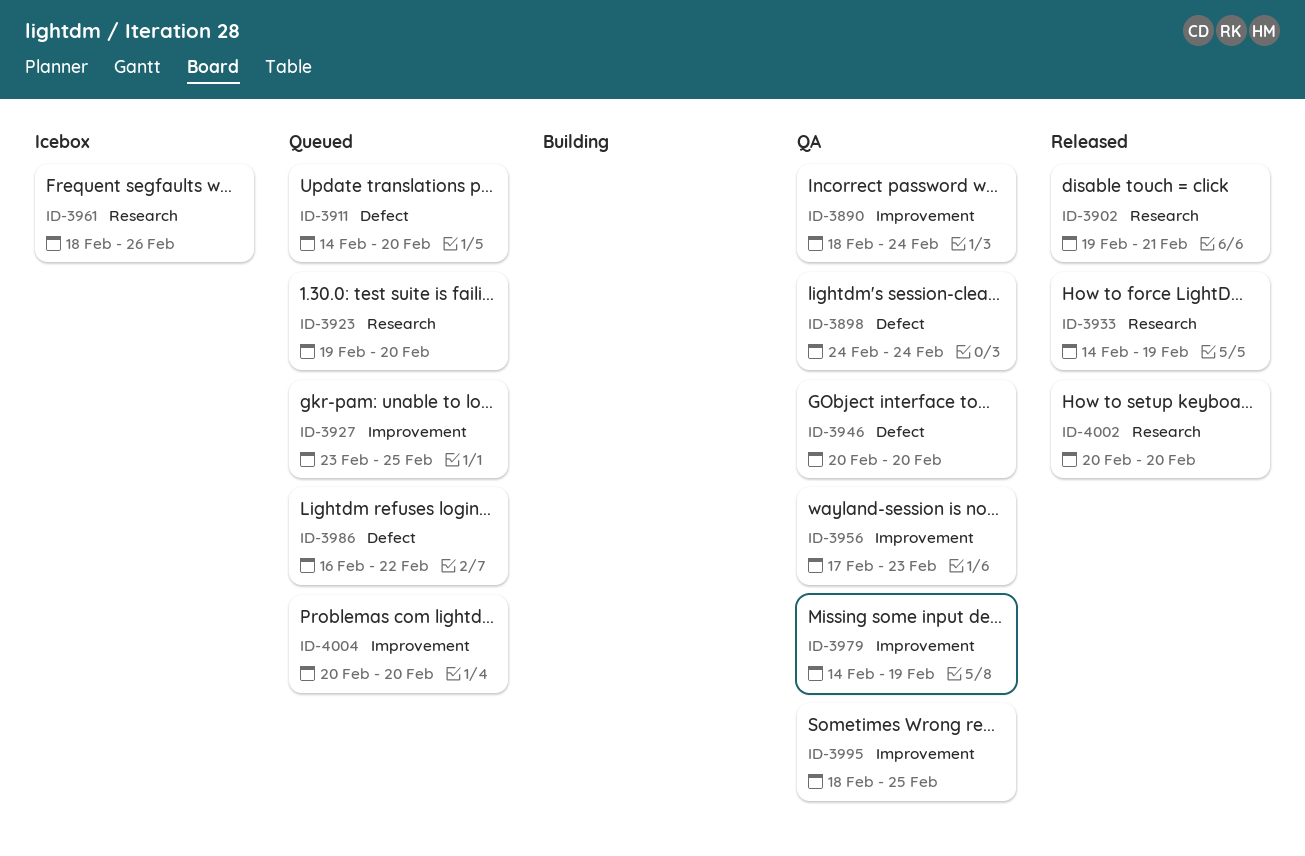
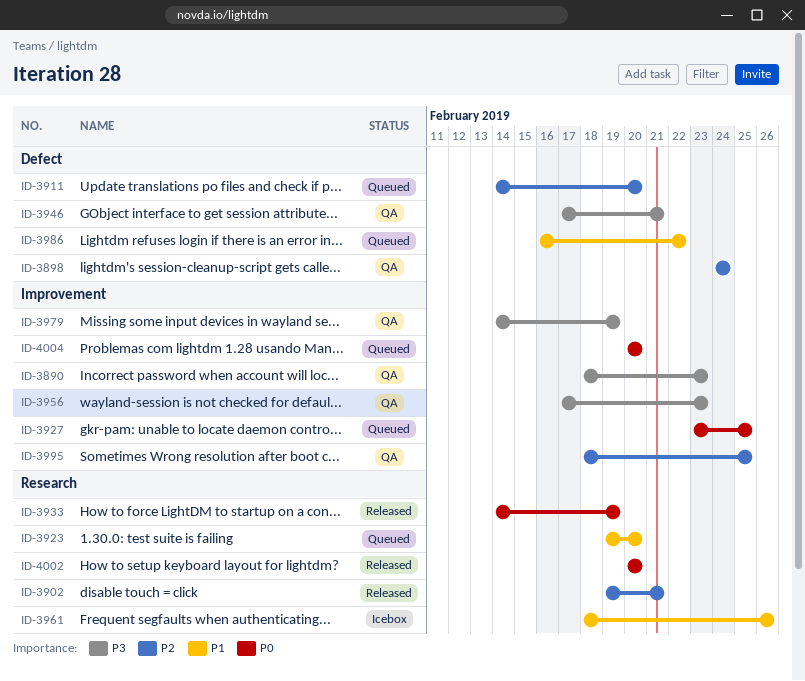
ID-3890, due: Feb 24 -> Feb 23
ID-3946, start: Feb 20 -> Feb 17
ID-3946, due: Feb 20 -> Feb 21

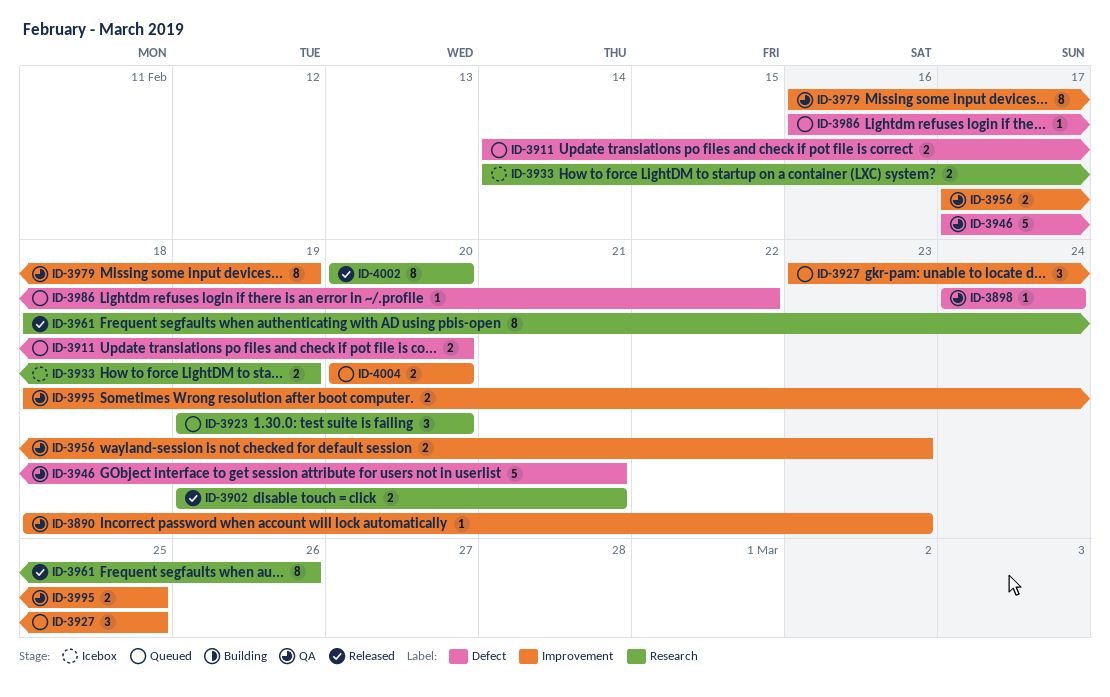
ID-3933, status: Released -> Icebox
ID-3961, status: Icebox -> Released
ID-3979, start: Feb 14 -> Feb 16

